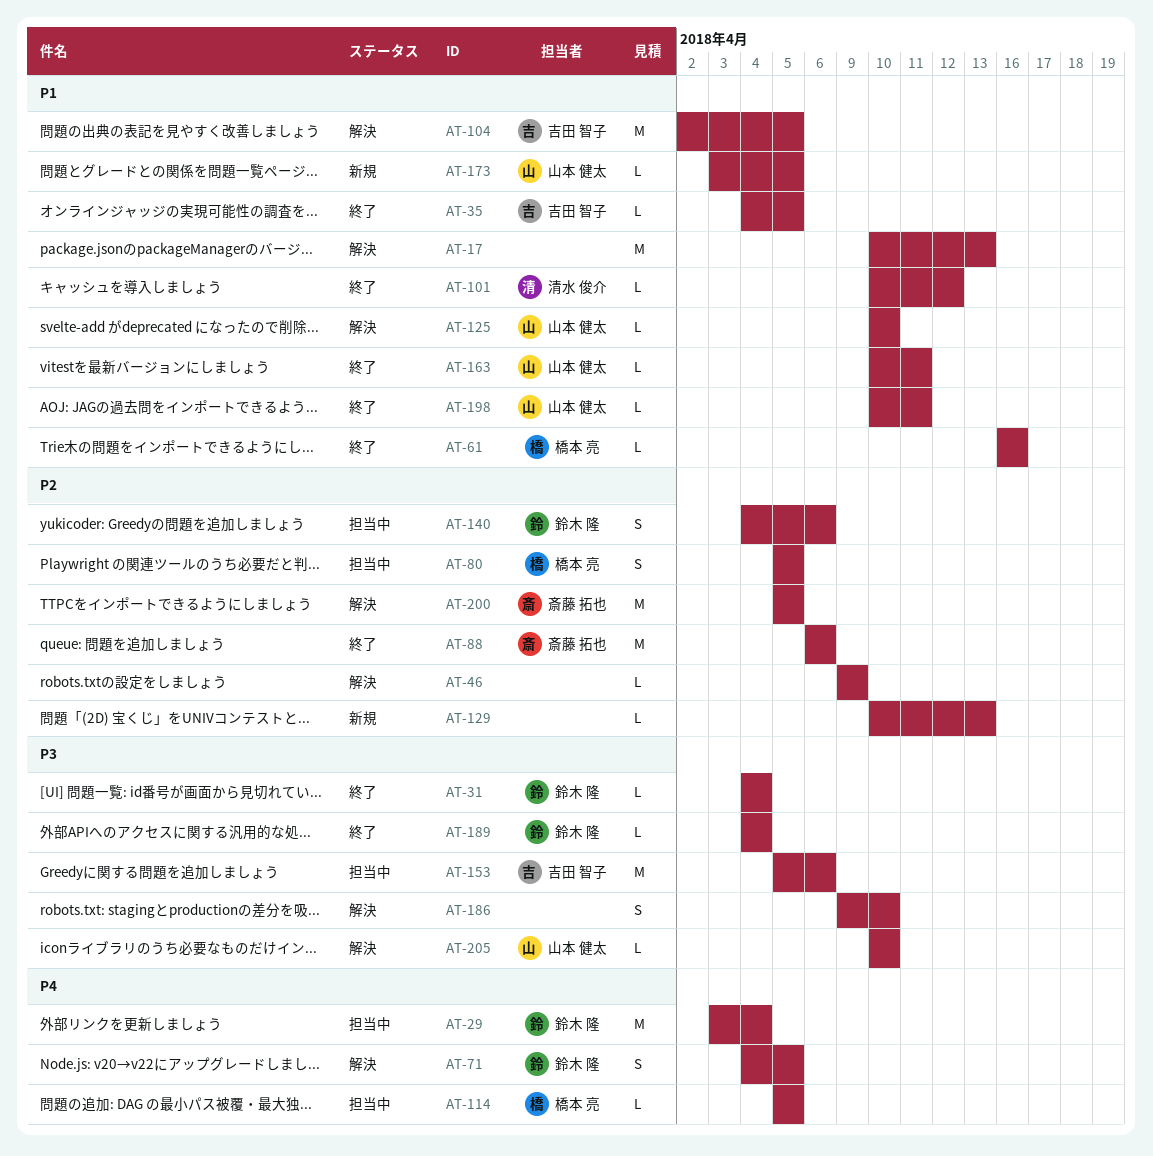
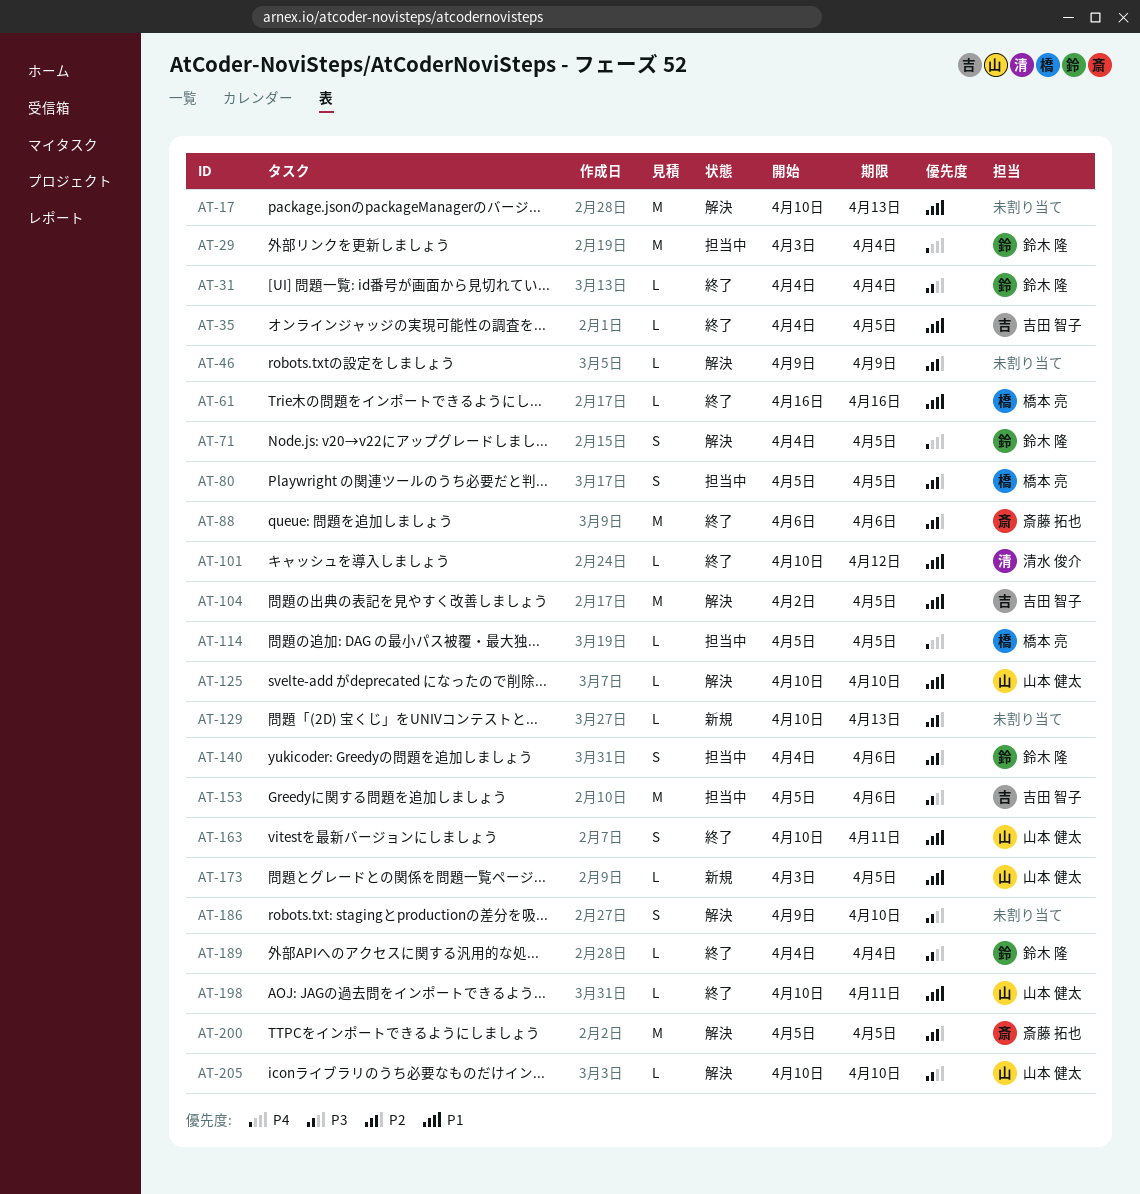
AT-163, estimate: L -> S

